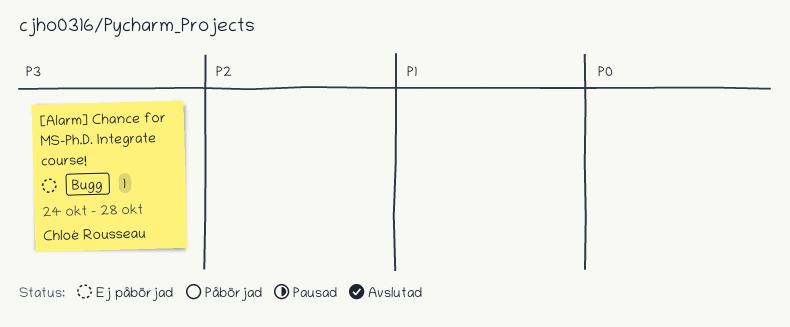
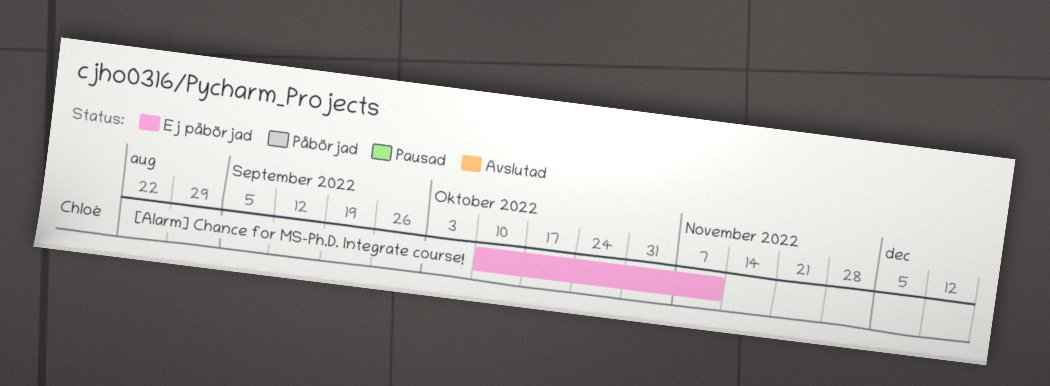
[Alarm] Chance for MS-Ph.D. Integrate course!, start: Oct 24 -> Oct 10
[Alarm] Chance for MS-Ph.D. Integrate course!, due: Oct 28 -> Nov 11

